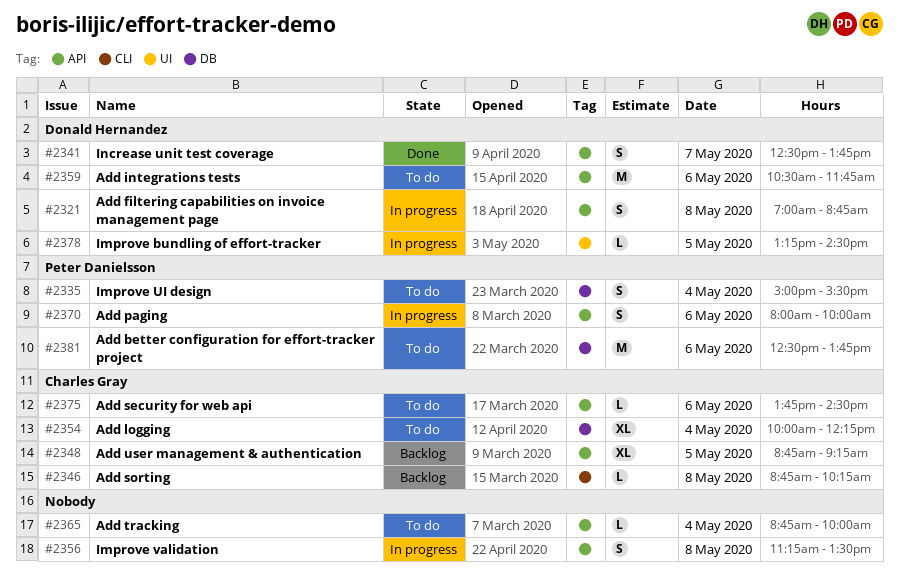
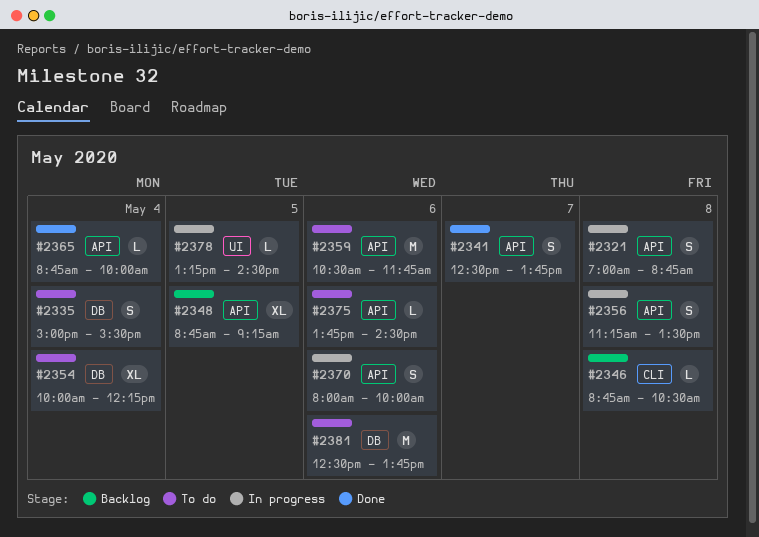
#2346, ends: 10:15 -> 10:30
#2365, status: To do -> Done

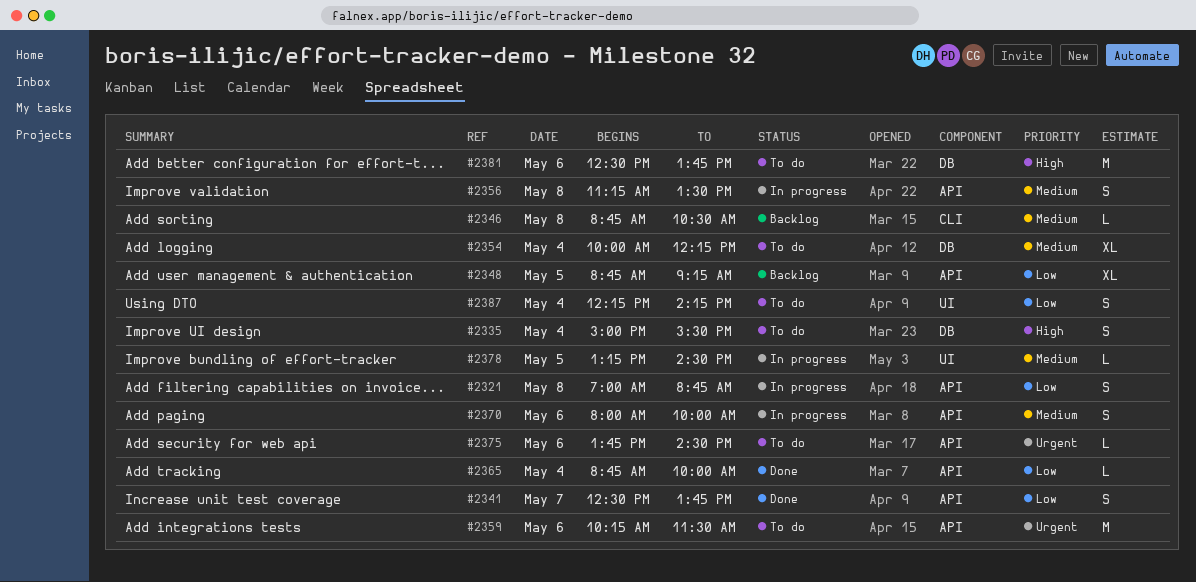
#2359, begins: 10:30 -> 10:15
#2359, ends: 11:45 -> 11:30
#2387: none -> present

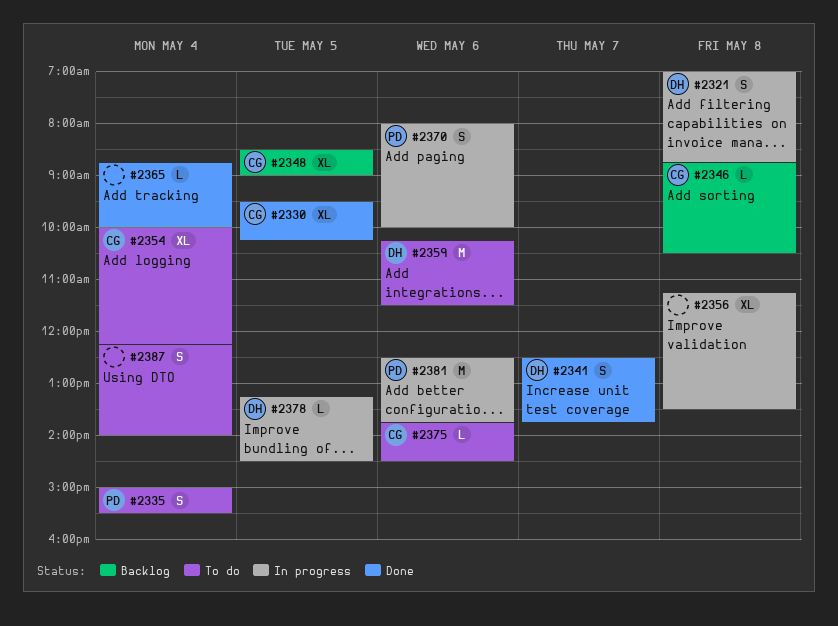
#2330: none -> present
#2348, begins: 08:45 -> 08:30
#2348, ends: 09:15 -> 09:00
#2356, estimate: S -> XL
#2381, status: To do -> In progress
#2387, ends: 14:15 -> 14:00

